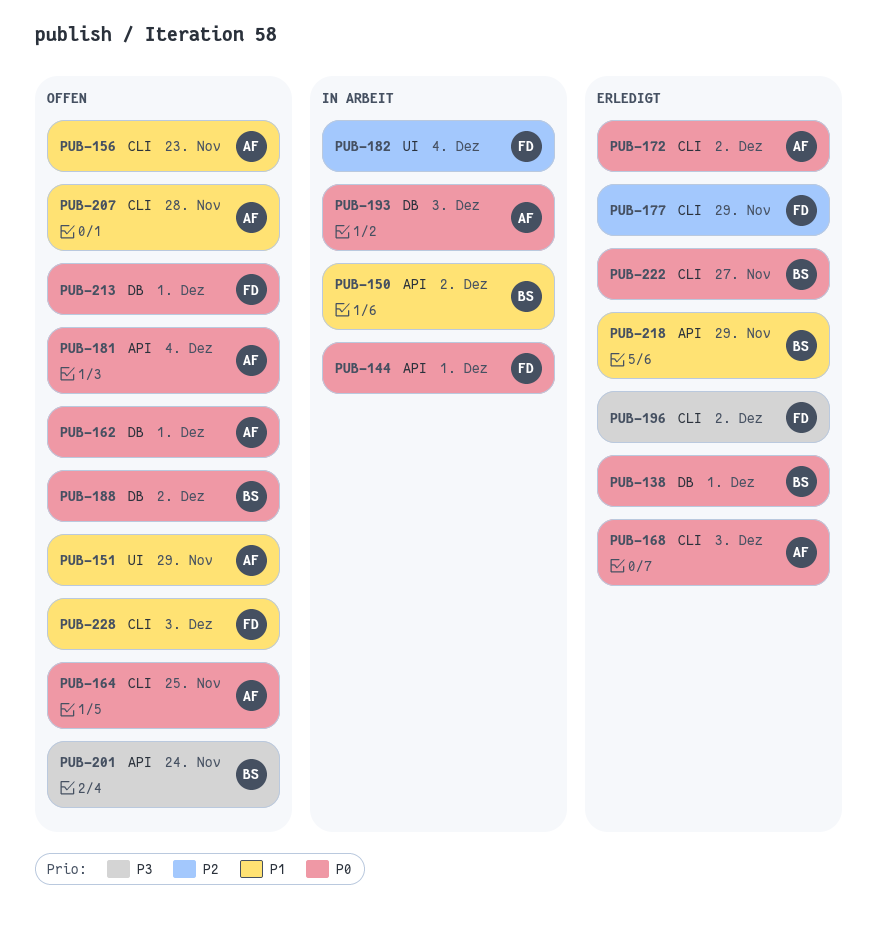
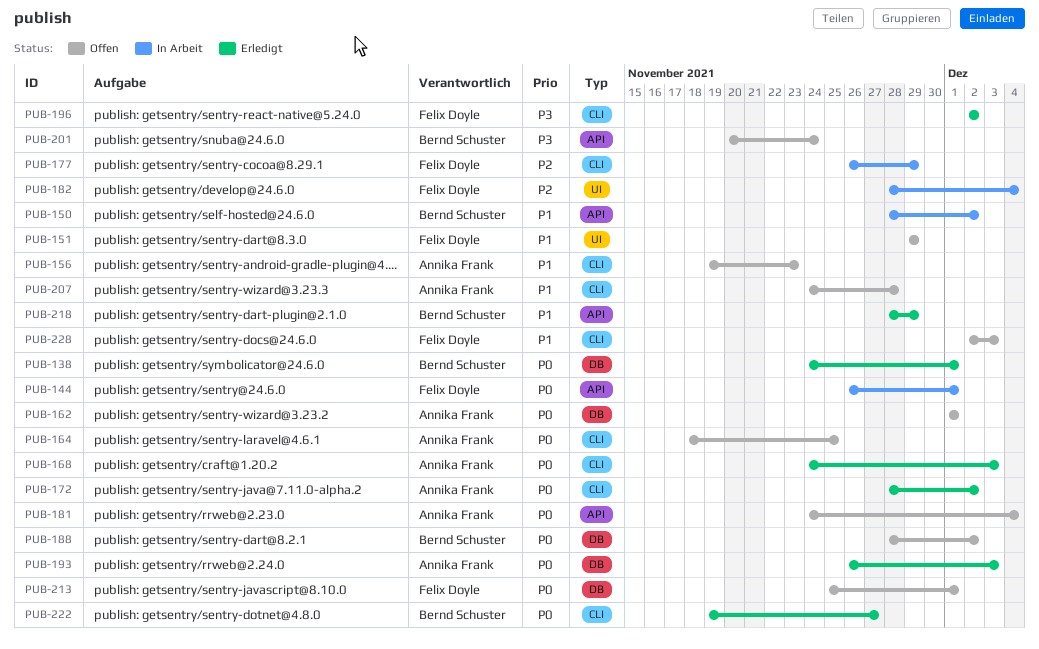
PUB-151, owner: Annika Frank -> Felix Doyle
PUB-177, status: Erledigt -> In Arbeit
PUB-193, status: In Arbeit -> Erledigt

